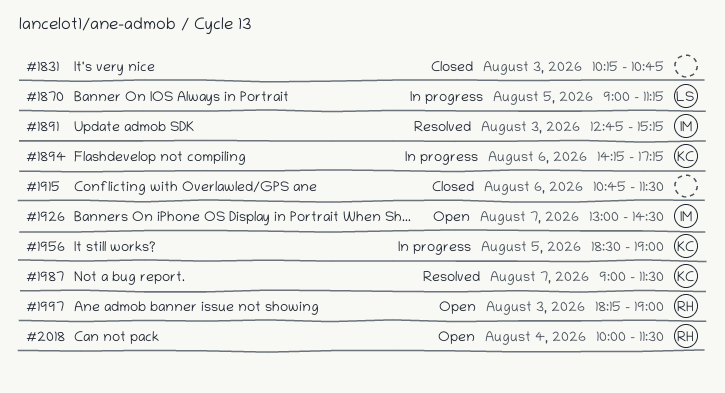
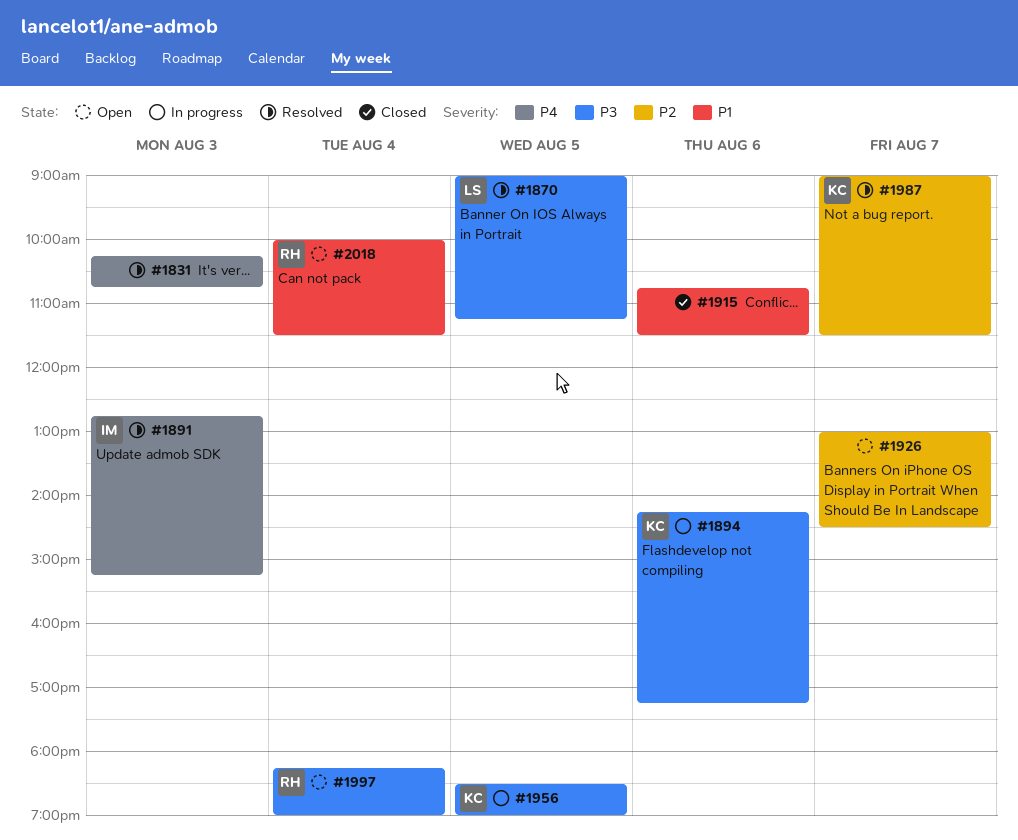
#1831, status: Closed -> Resolved
#1870, status: In progress -> Resolved
#1926, owner: IM -> none
#1997, day: Aug 3 -> Aug 4

